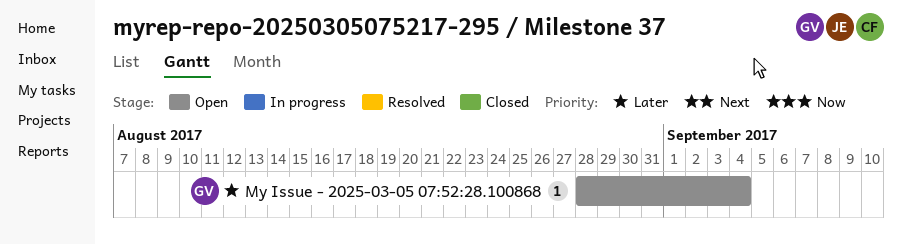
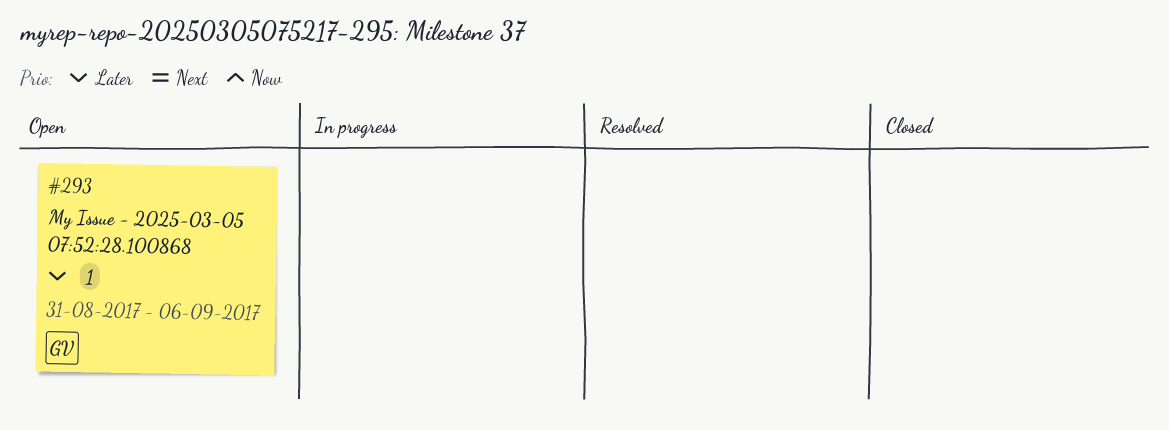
My Issue - 2025-03-05 07:52:28.100868, start: Aug 28 -> Aug 31
My Issue - 2025-03-05 07:52:28.100868, due: Sep 4 -> Sep 6

